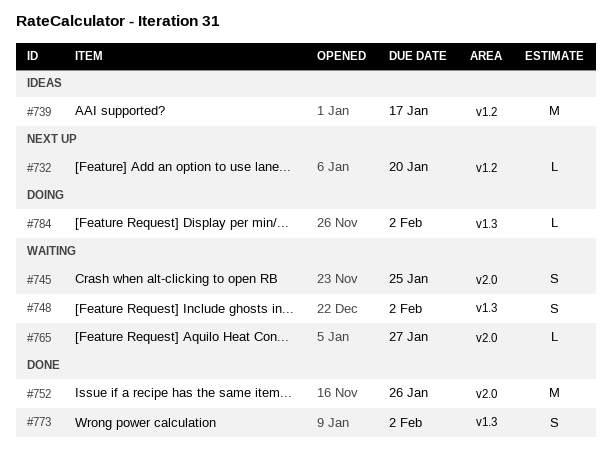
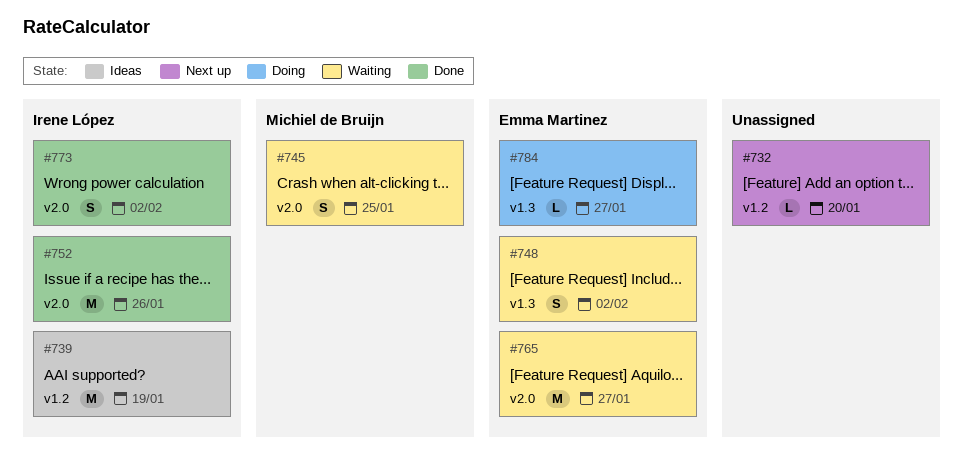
#739, due: Jan 17 -> Jan 19
#765, estimate: L -> M
#773, label: v1.3 -> v2.0
#784, due: Feb 2 -> Jan 27

